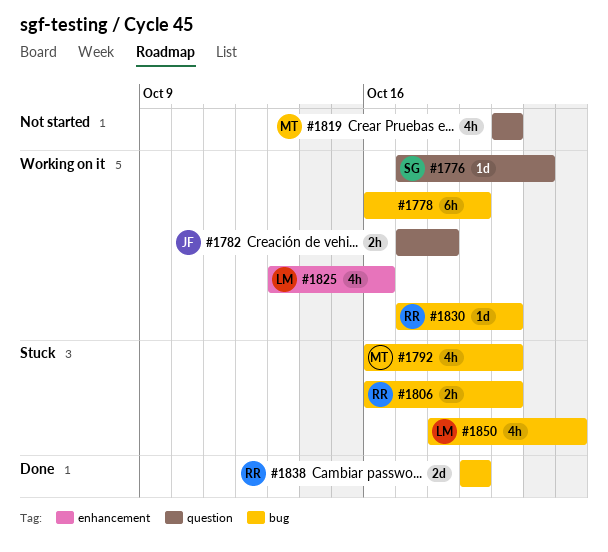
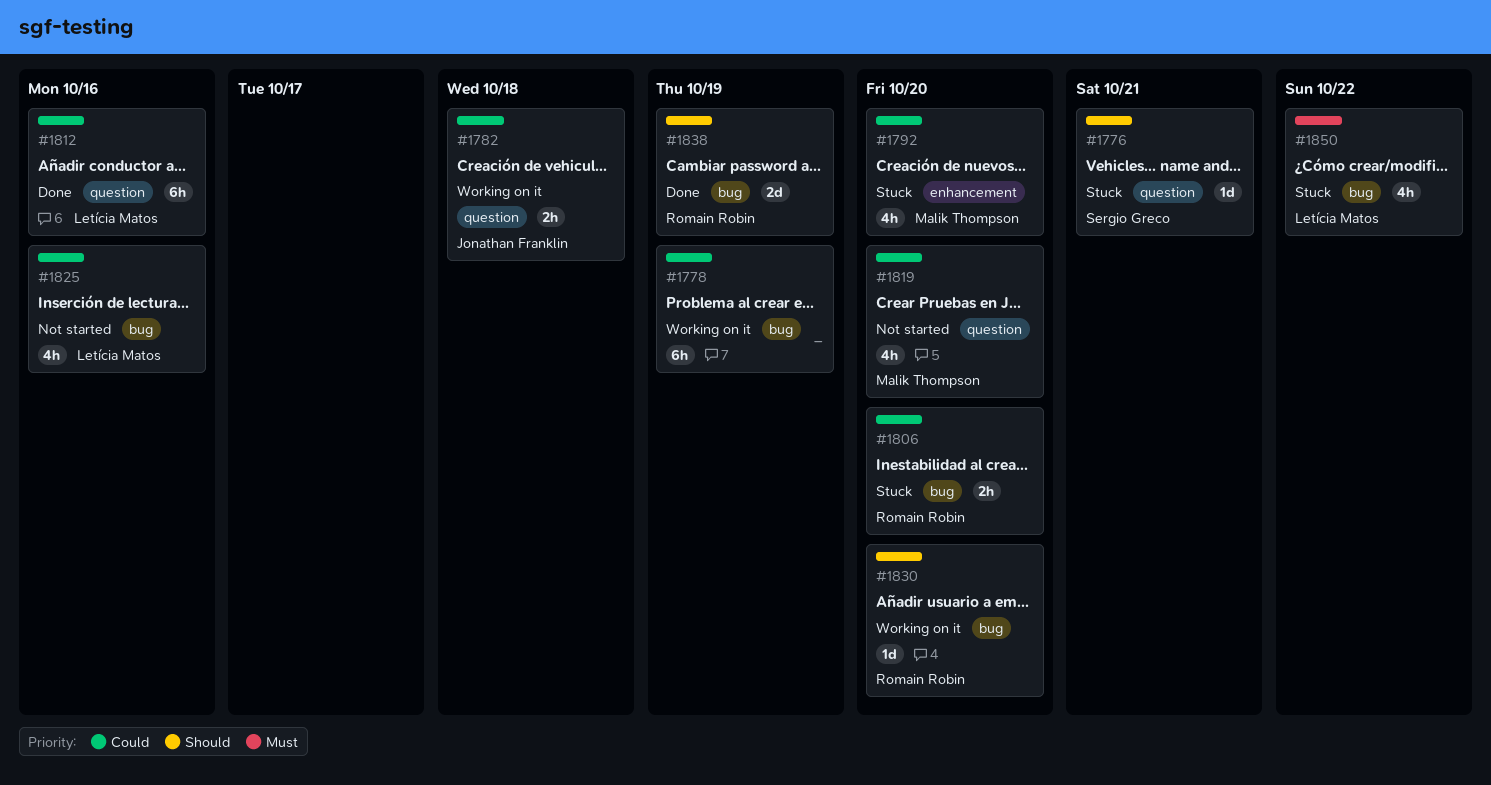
#1776, status: Working on it -> Stuck
#1792, label: bug -> enhancement
#1812: none -> present
#1825, status: Working on it -> Not started
#1825, label: enhancement -> bug

